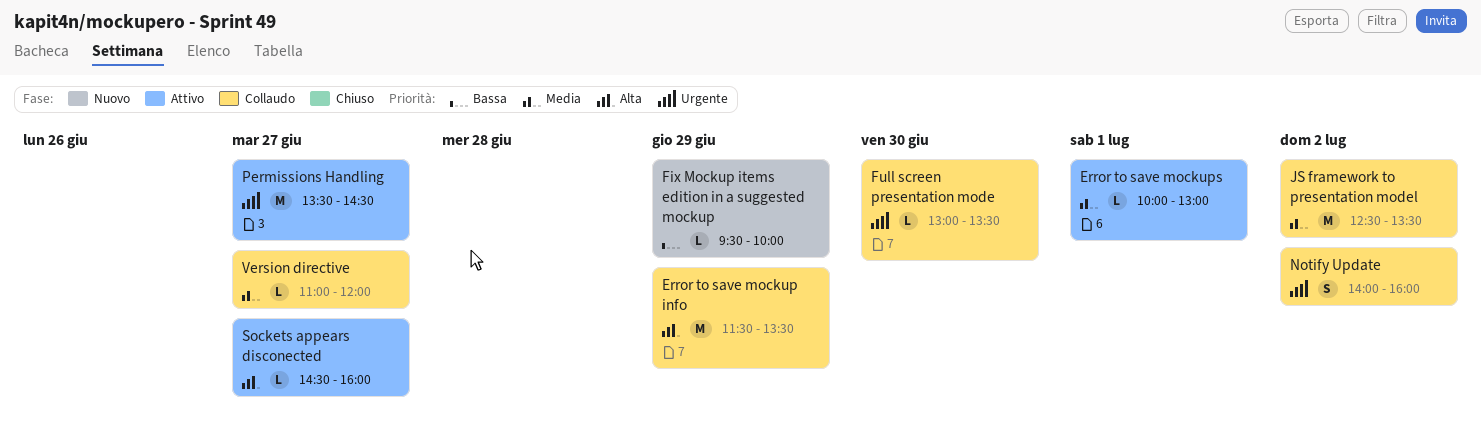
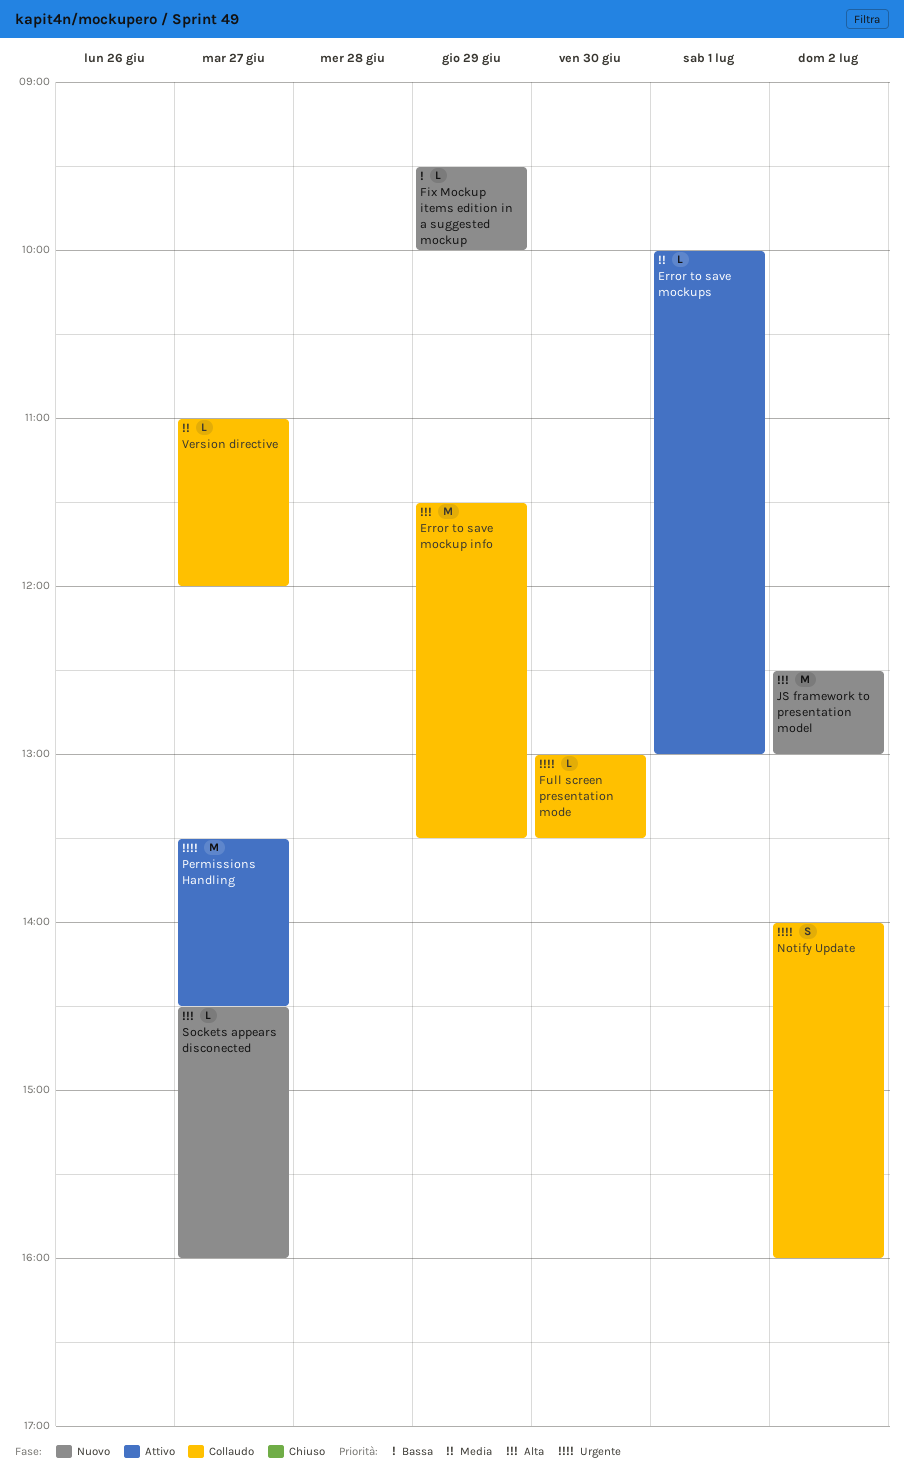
JS framework to presentation model, status: Collaudo -> Nuovo
JS framework to presentation model, priority: Media -> Alta
JS framework to presentation model, ends: 13:30 -> 13:00
Sockets appears disconected, status: Attivo -> Nuovo

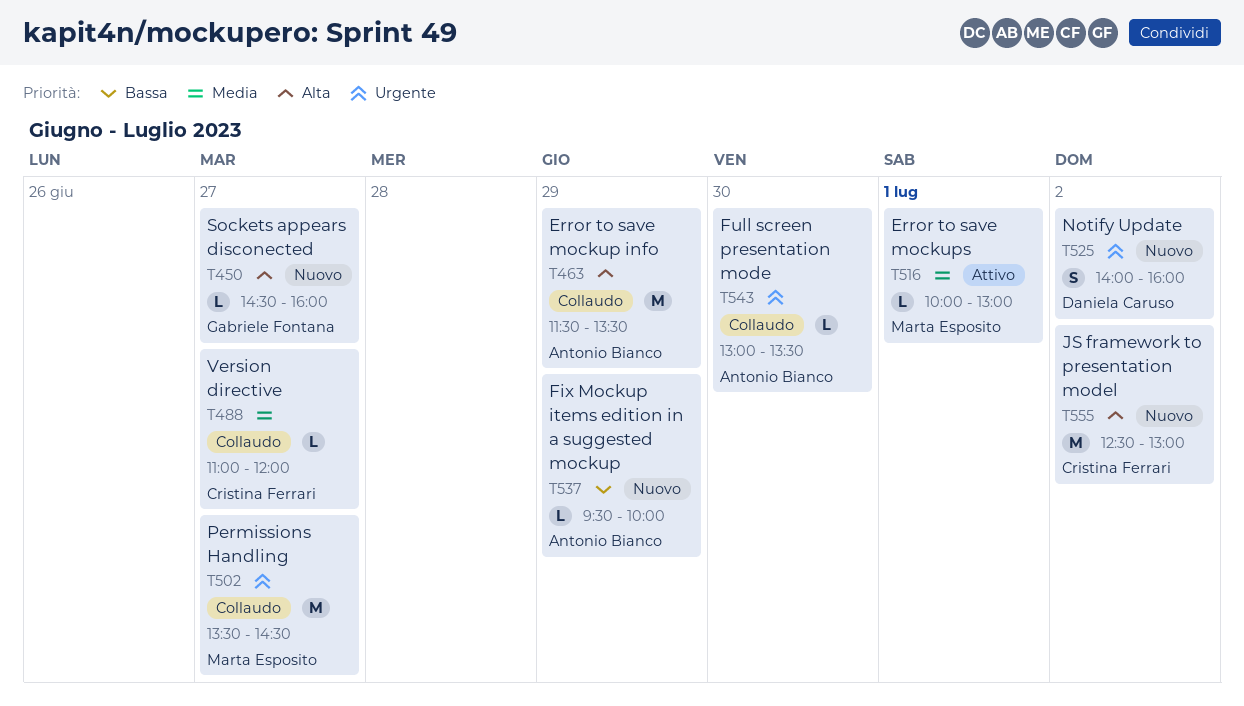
Notify Update, status: Collaudo -> Nuovo
Permissions Handling, status: Attivo -> Collaudo

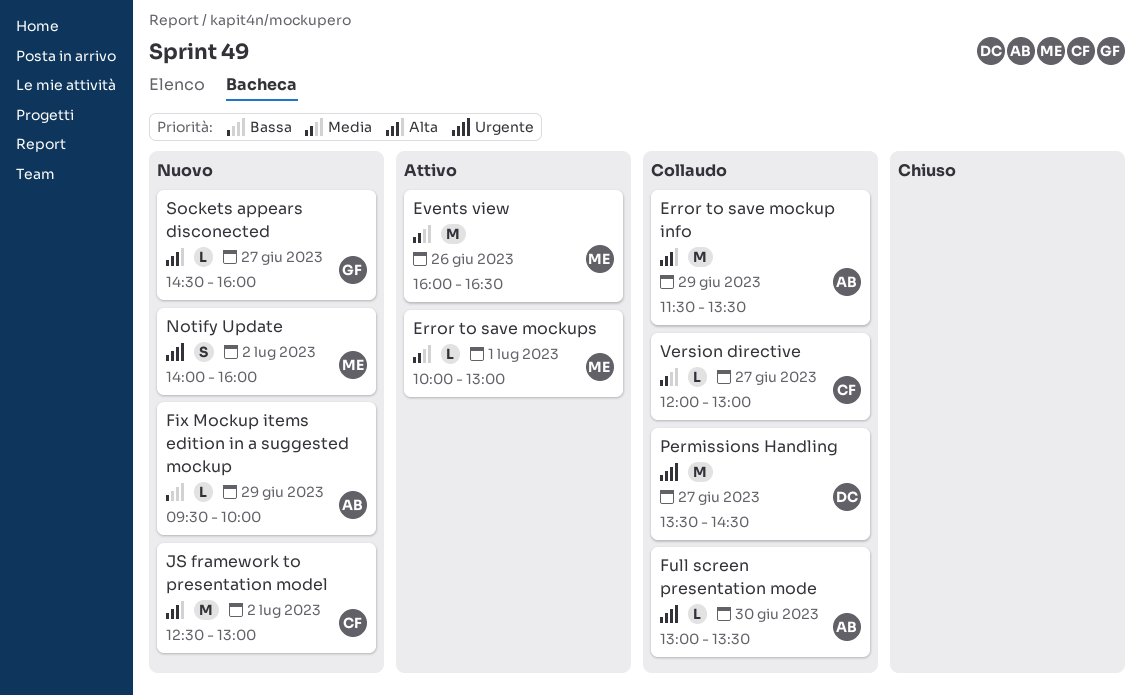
Events view: none -> present
Notify Update, owner: Daniela Caruso -> Marta Esposito
Permissions Handling, owner: Marta Esposito -> Daniela Caruso
Version directive, begins: 11:00 -> 12:00
Version directive, ends: 12:00 -> 13:00

